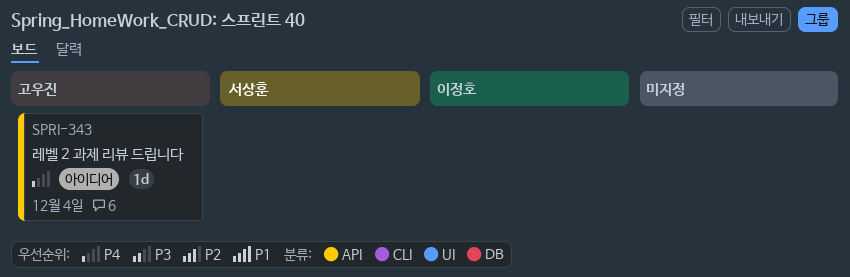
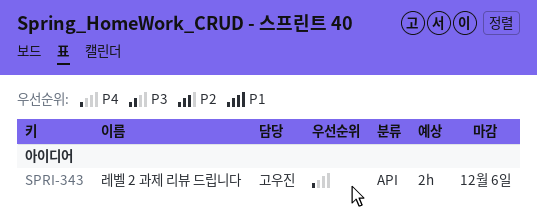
SPRI-343, estimate: 1d -> 2h
SPRI-343, due: Dec 4 -> Dec 6

